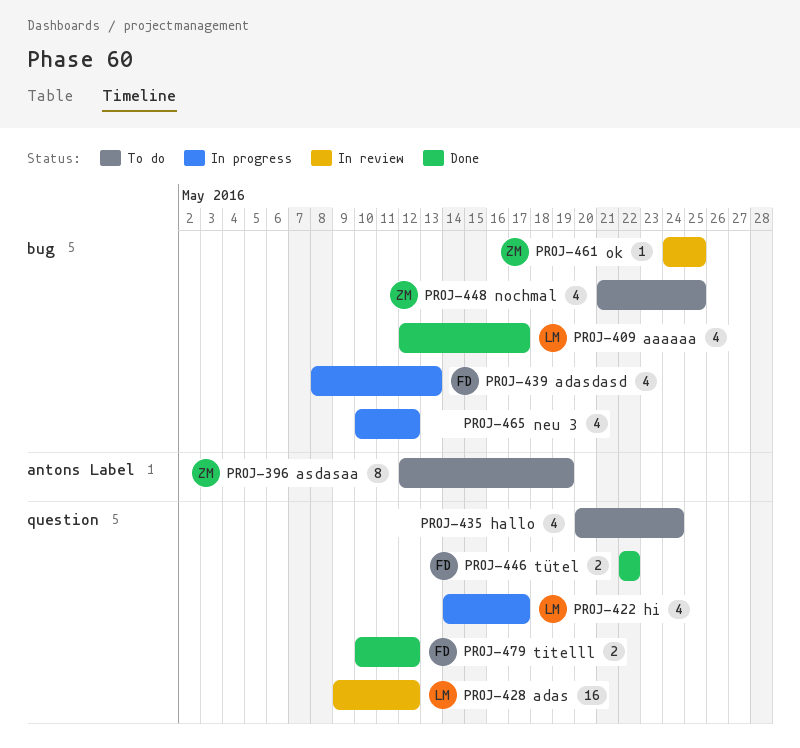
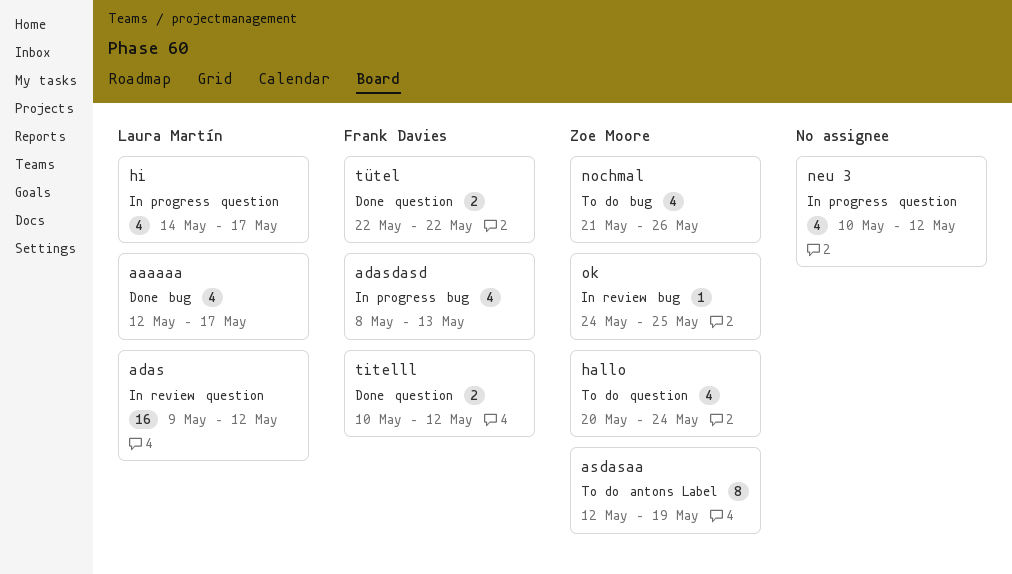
hallo, owner: none -> Zoe Moore
neu 3, label: bug -> question
nochmal, due: May 25 -> May 26

